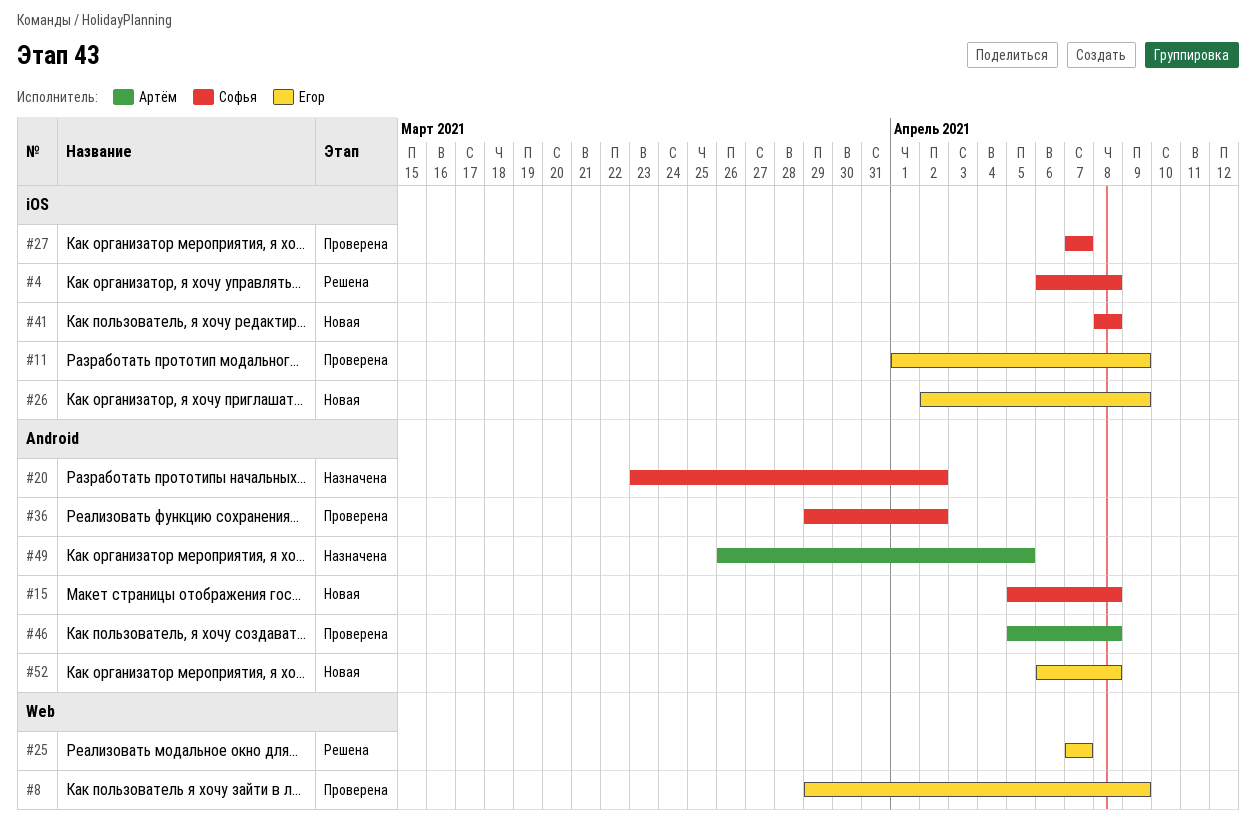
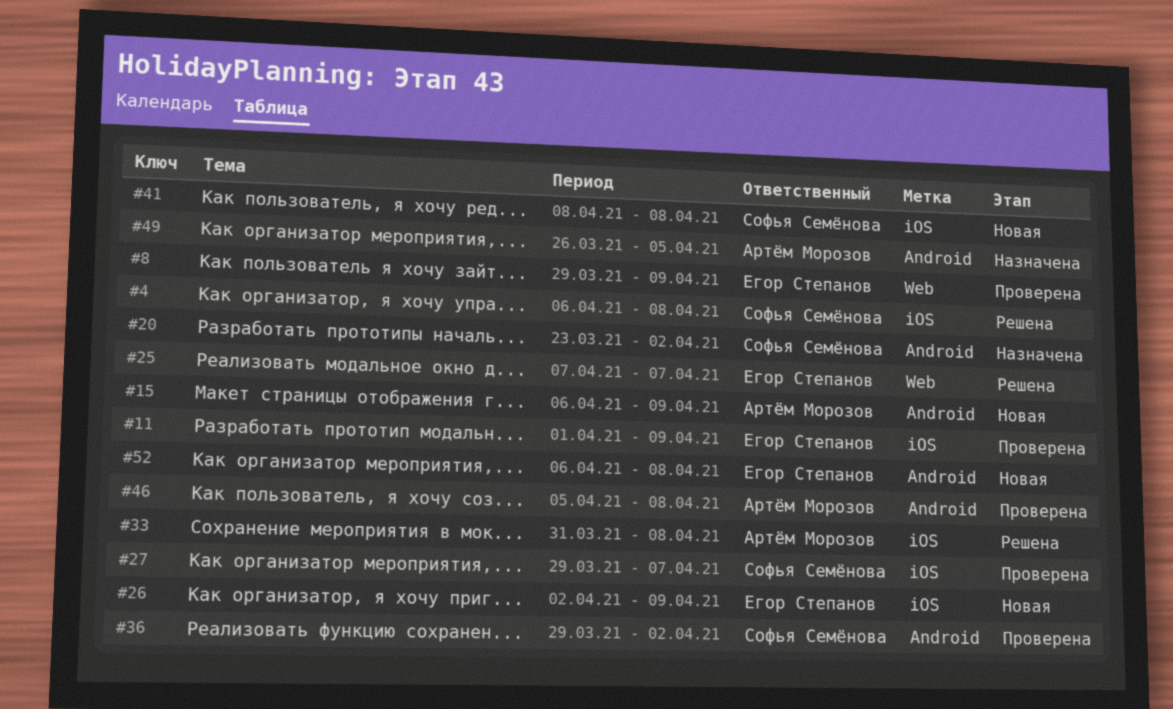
#15, owner: Софья Семёнова -> Артём Морозов
#15, start: Apr 5 -> Apr 6
#15, due: Apr 8 -> Apr 9
#27, start: Apr 7 -> Mar 29
#33: none -> present

